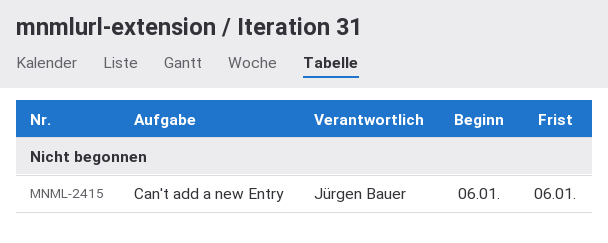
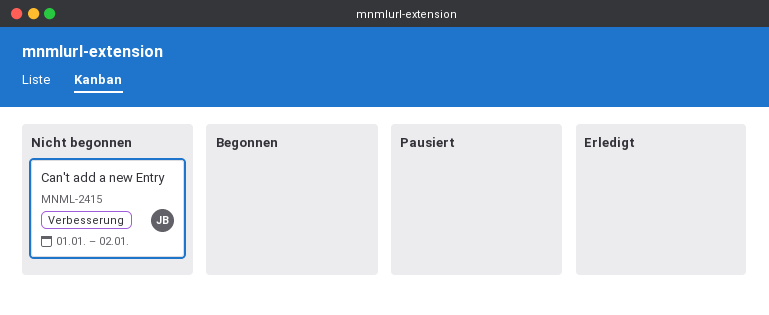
MNML-2415, start: Jan 6 -> Jan 1
MNML-2415, due: Jan 6 -> Jan 2

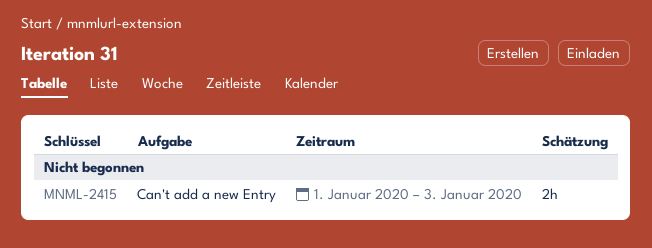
MNML-2415, due: Jan 2 -> Jan 3

